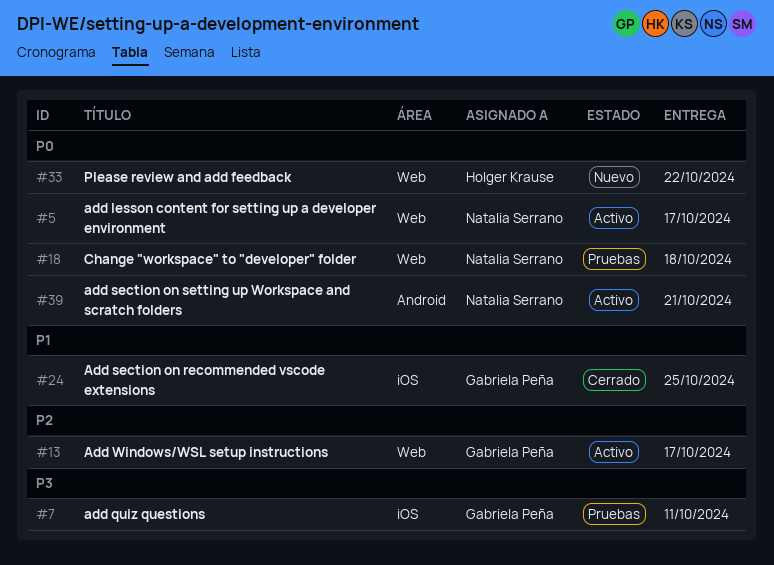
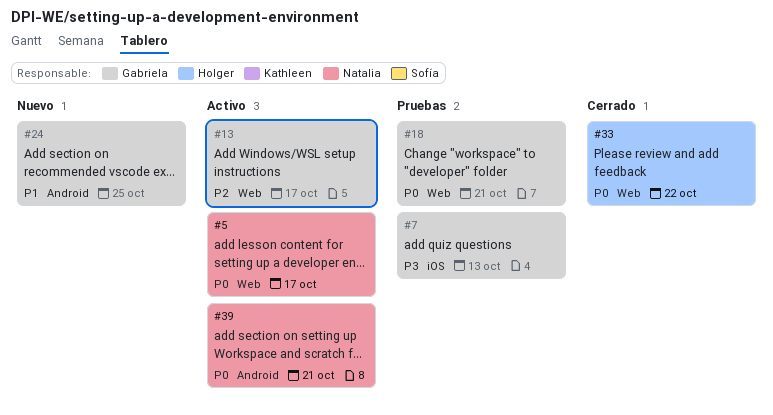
#7, due: Oct 11 -> Oct 13
#18, owner: Natalia Serrano -> Gabriela Peña
#18, due: Oct 18 -> Oct 21
#24, status: Cerrado -> Nuevo
#24, label: iOS -> Android
#33, status: Nuevo -> Cerrado

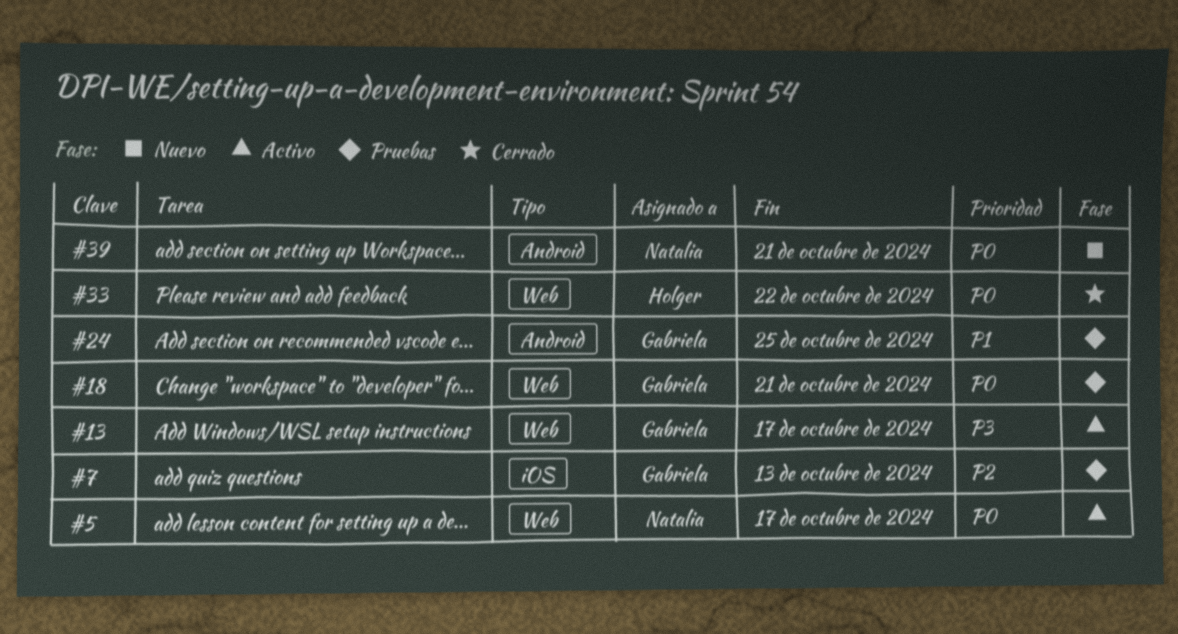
#7, priority: P3 -> P2
#13, priority: P2 -> P3
#24, status: Nuevo -> Pruebas
#39, status: Activo -> Nuevo

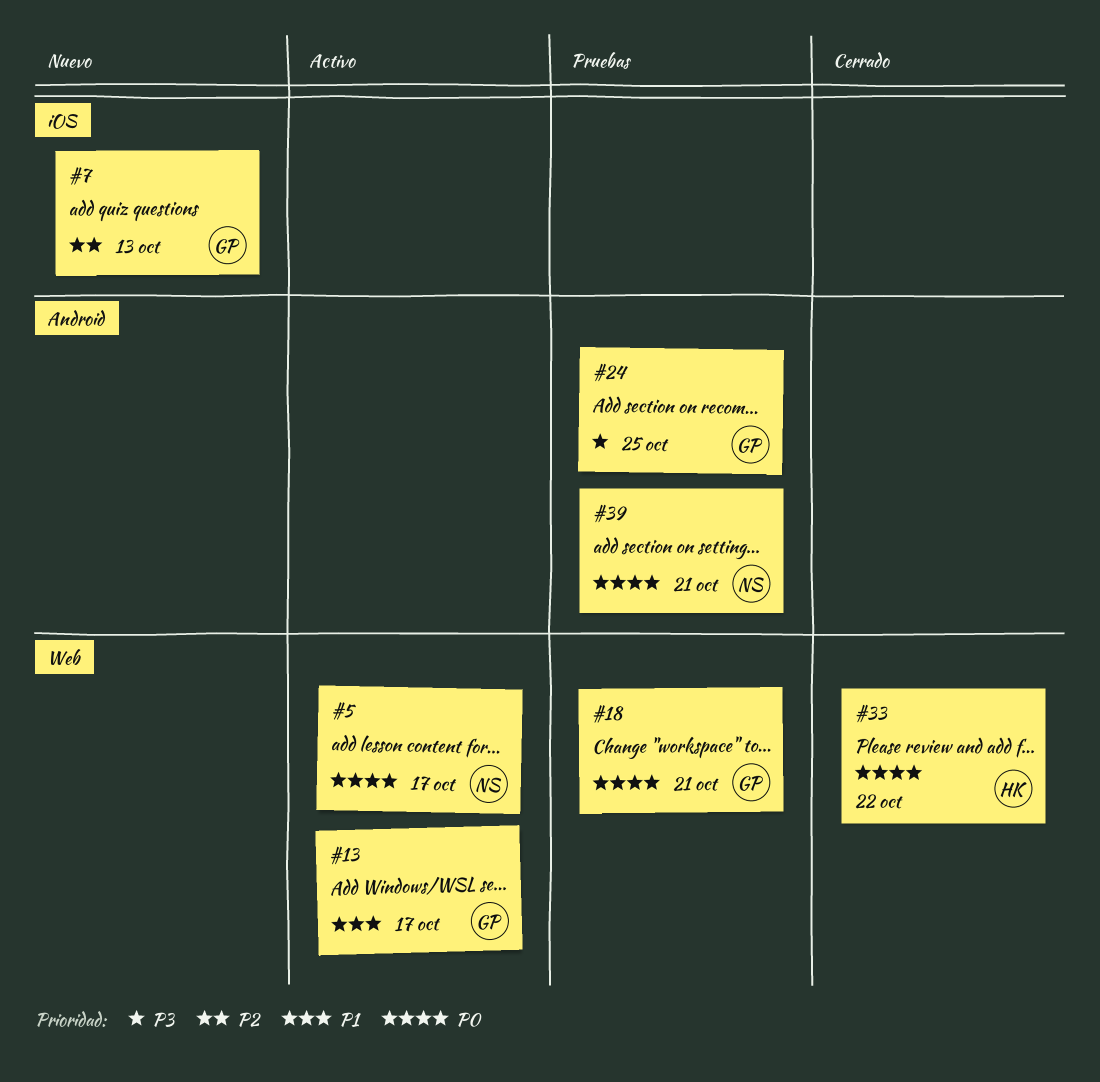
#7, status: Pruebas -> Nuevo
#13, priority: P3 -> P1
#24, priority: P1 -> P3
#39, status: Nuevo -> Pruebas

